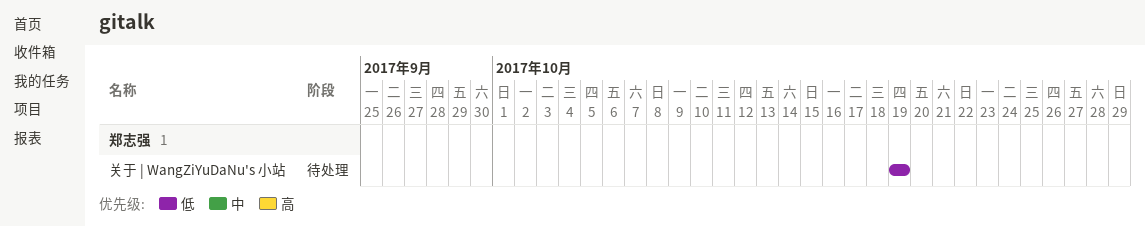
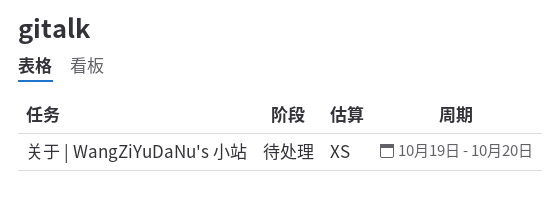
关于 | WangZiYuDaNu's 小站, due: Oct 19 -> Oct 20

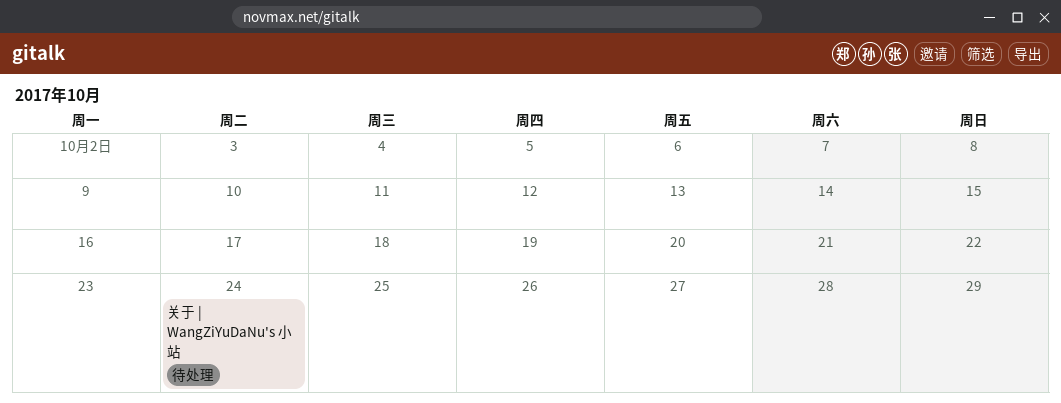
关于 | WangZiYuDaNu's 小站, due: Oct 20 -> Oct 24

